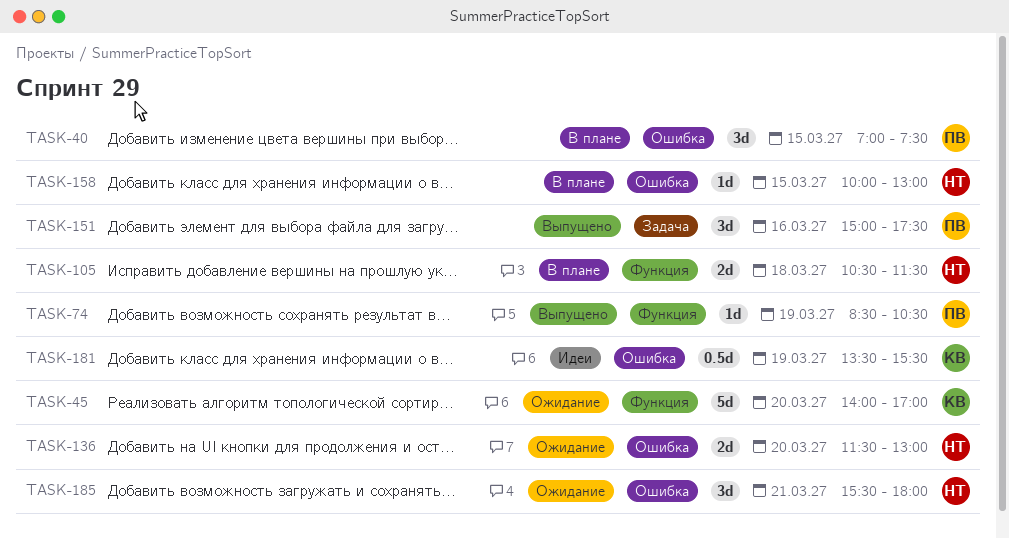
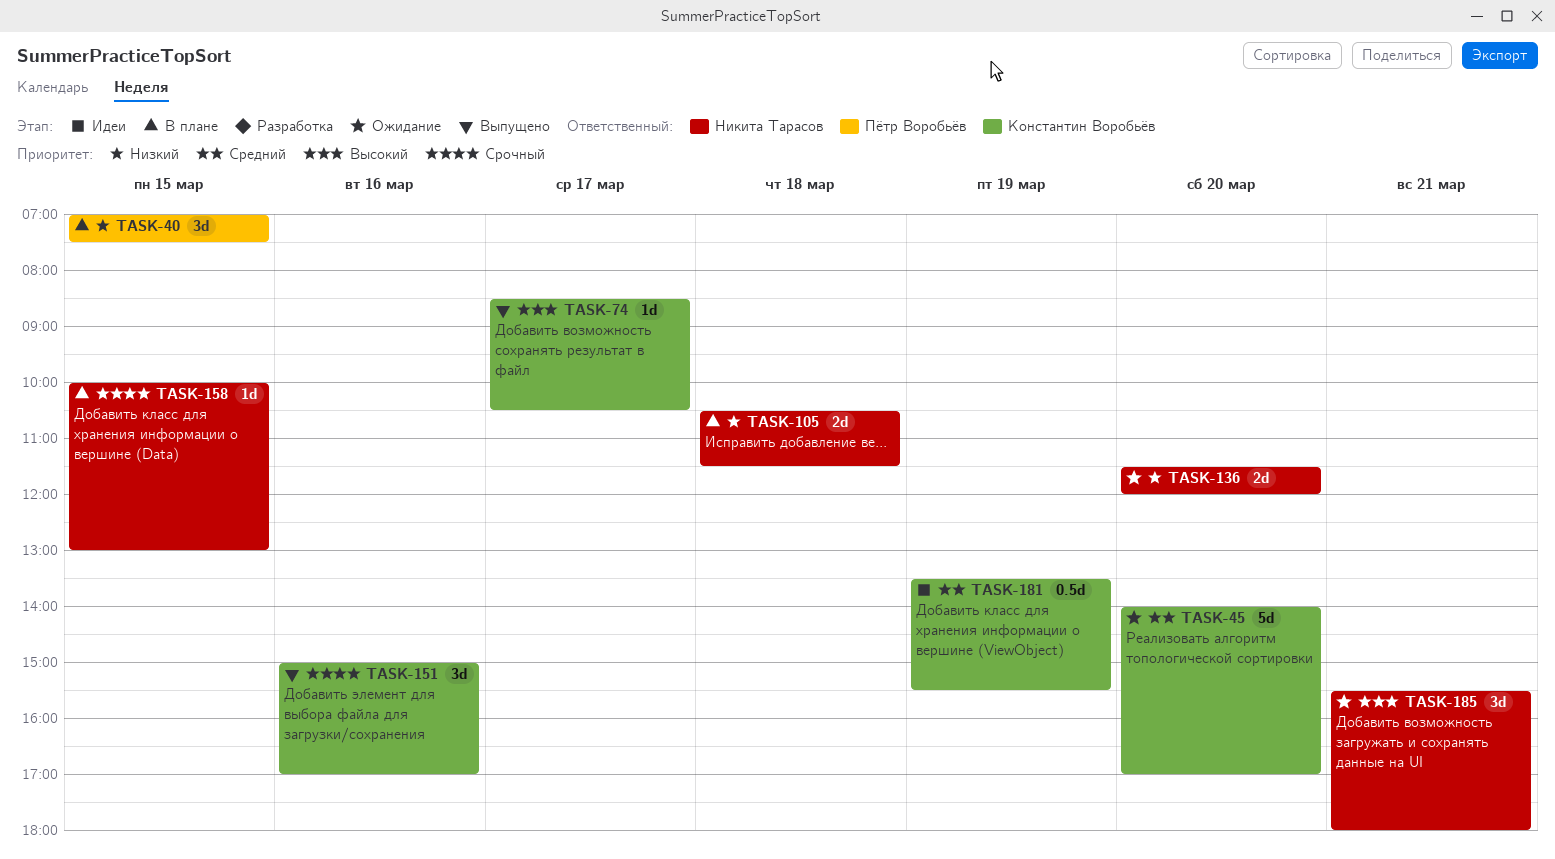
TASK-74, owner: Пётр Воробьёв -> Константин Воробьёв
TASK-74, day: Mar 19 -> Mar 17
TASK-136, ends: 13:00 -> 12:00
TASK-151, owner: Пётр Воробьёв -> Константин Воробьёв
TASK-151, ends: 17:30 -> 17:00

